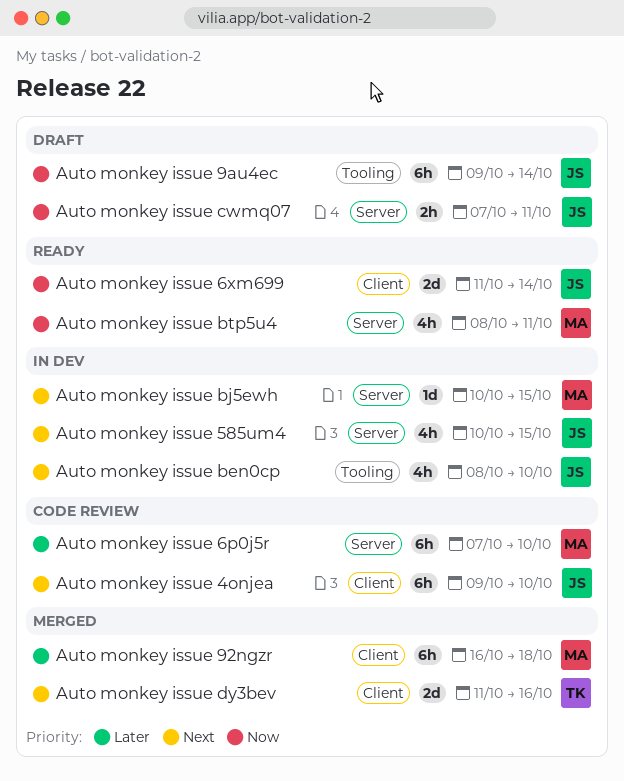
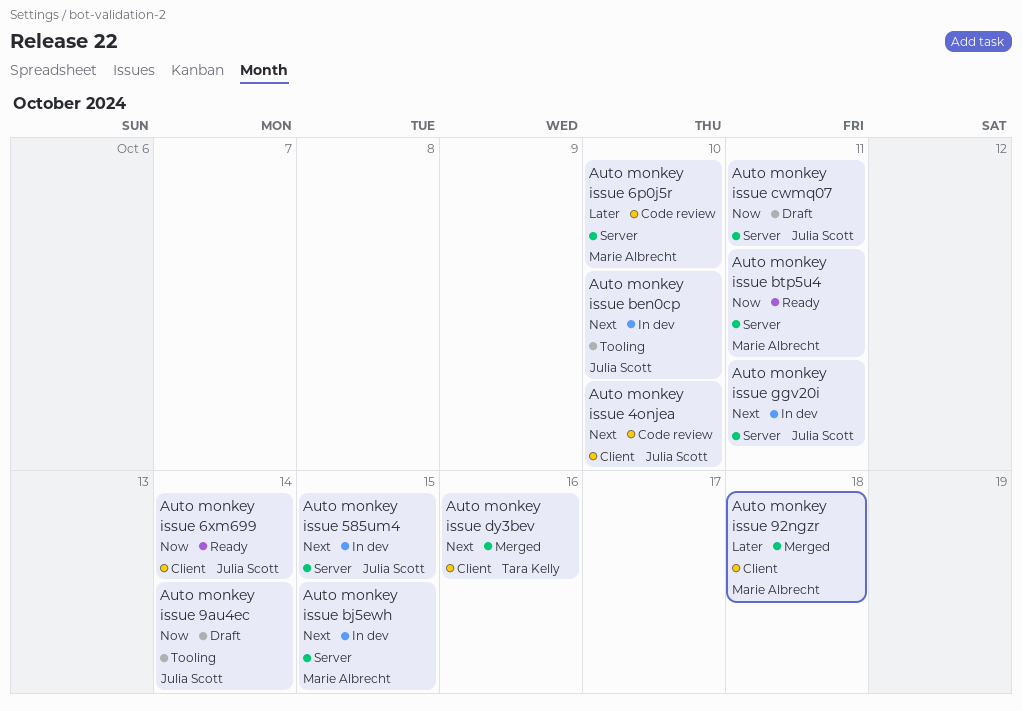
Auto monkey issue ggv20i: none -> present

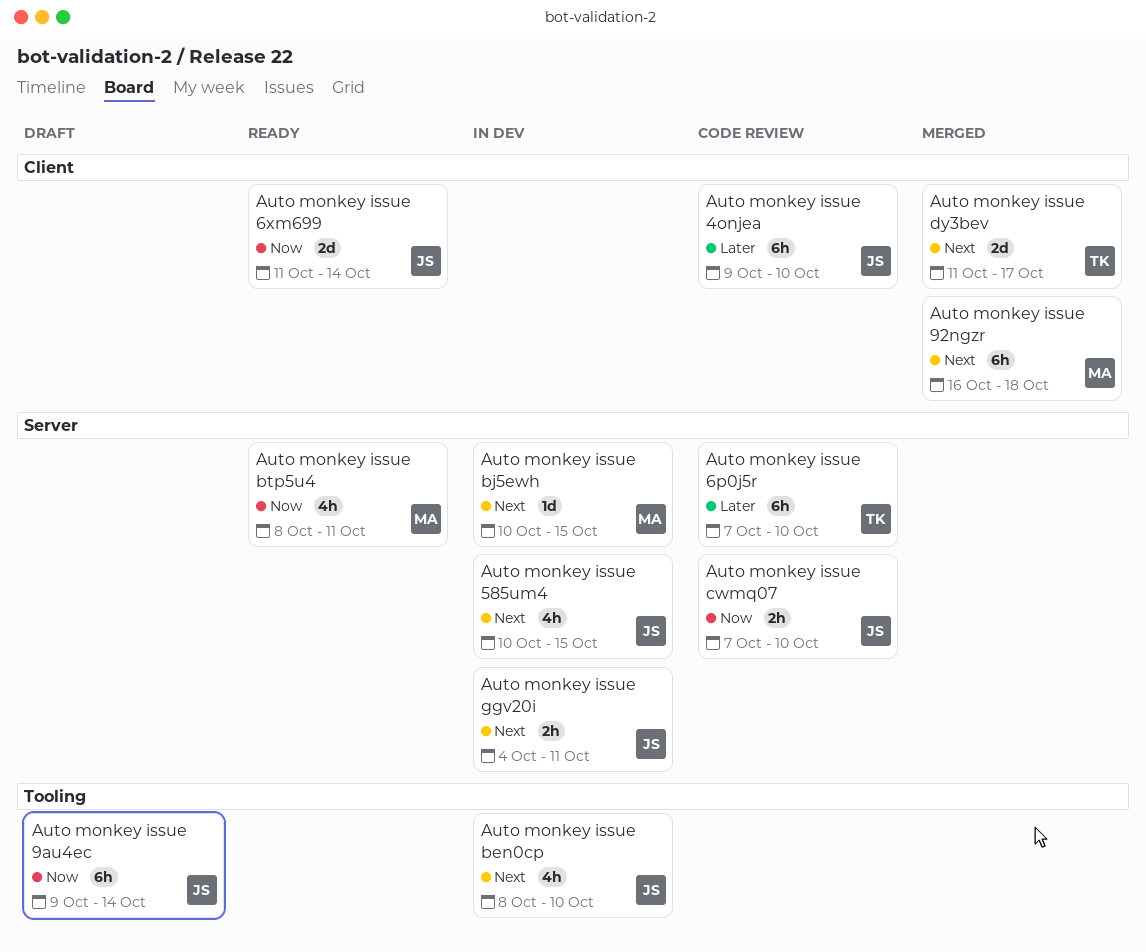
Auto monkey issue 4onjea, priority: Next -> Later
Auto monkey issue 6p0j5r, owner: Marie Albrecht -> Tara Kelly
Auto monkey issue 92ngzr, priority: Later -> Next
Auto monkey issue cwmq07, status: Draft -> Code review
Auto monkey issue cwmq07, due: Oct 11 -> Oct 10
Auto monkey issue dy3bev, due: Oct 16 -> Oct 17

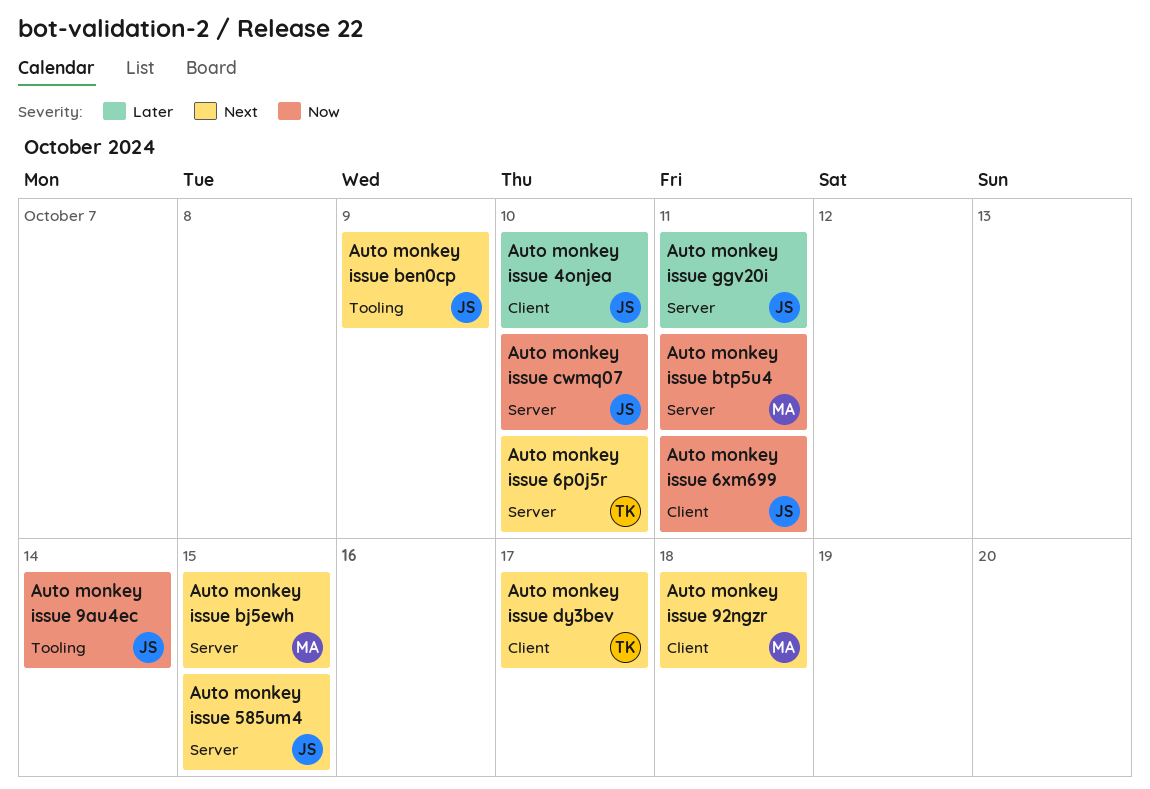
Auto monkey issue 6p0j5r, priority: Later -> Next
Auto monkey issue 6xm699, due: Oct 14 -> Oct 11
Auto monkey issue ben0cp, due: Oct 10 -> Oct 9
Auto monkey issue ggv20i, priority: Next -> Later

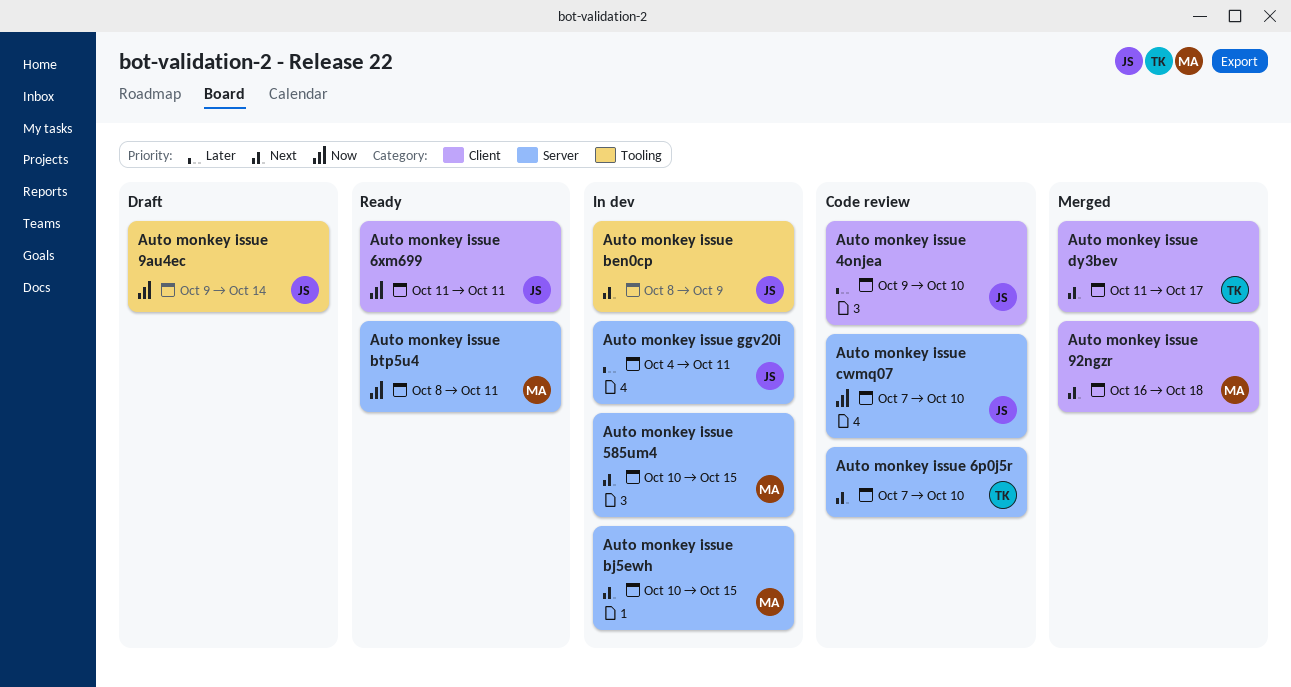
Auto monkey issue 585um4, owner: JS -> MA

